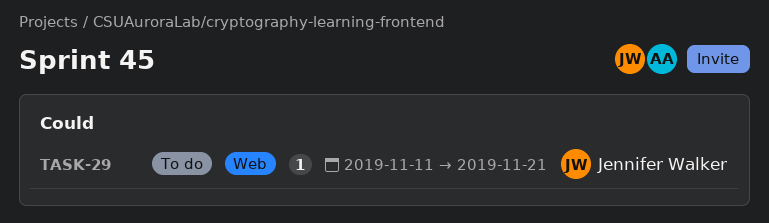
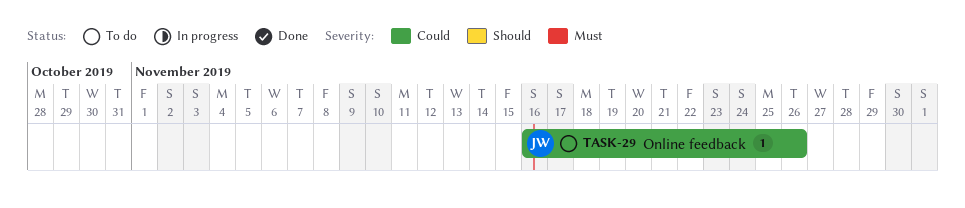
TASK-29, start: Nov 11 -> Nov 16
TASK-29, due: Nov 21 -> Nov 26

